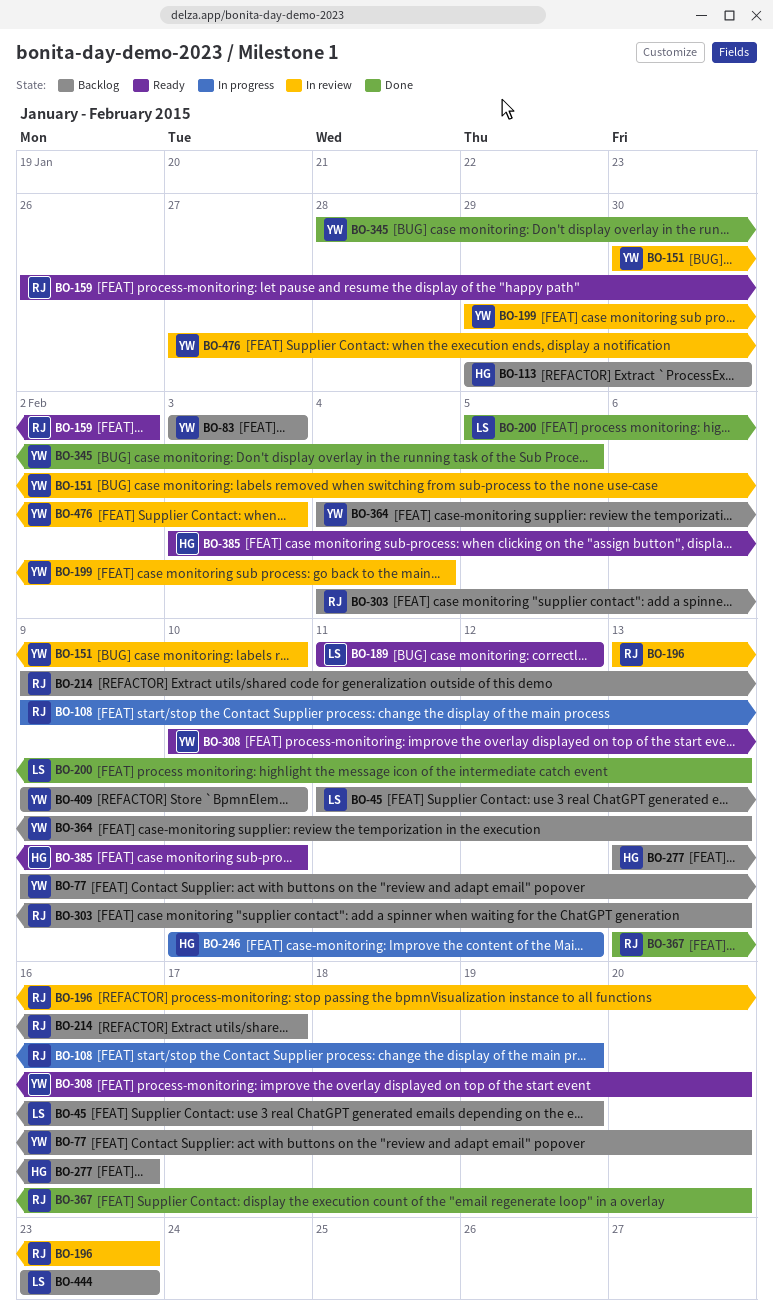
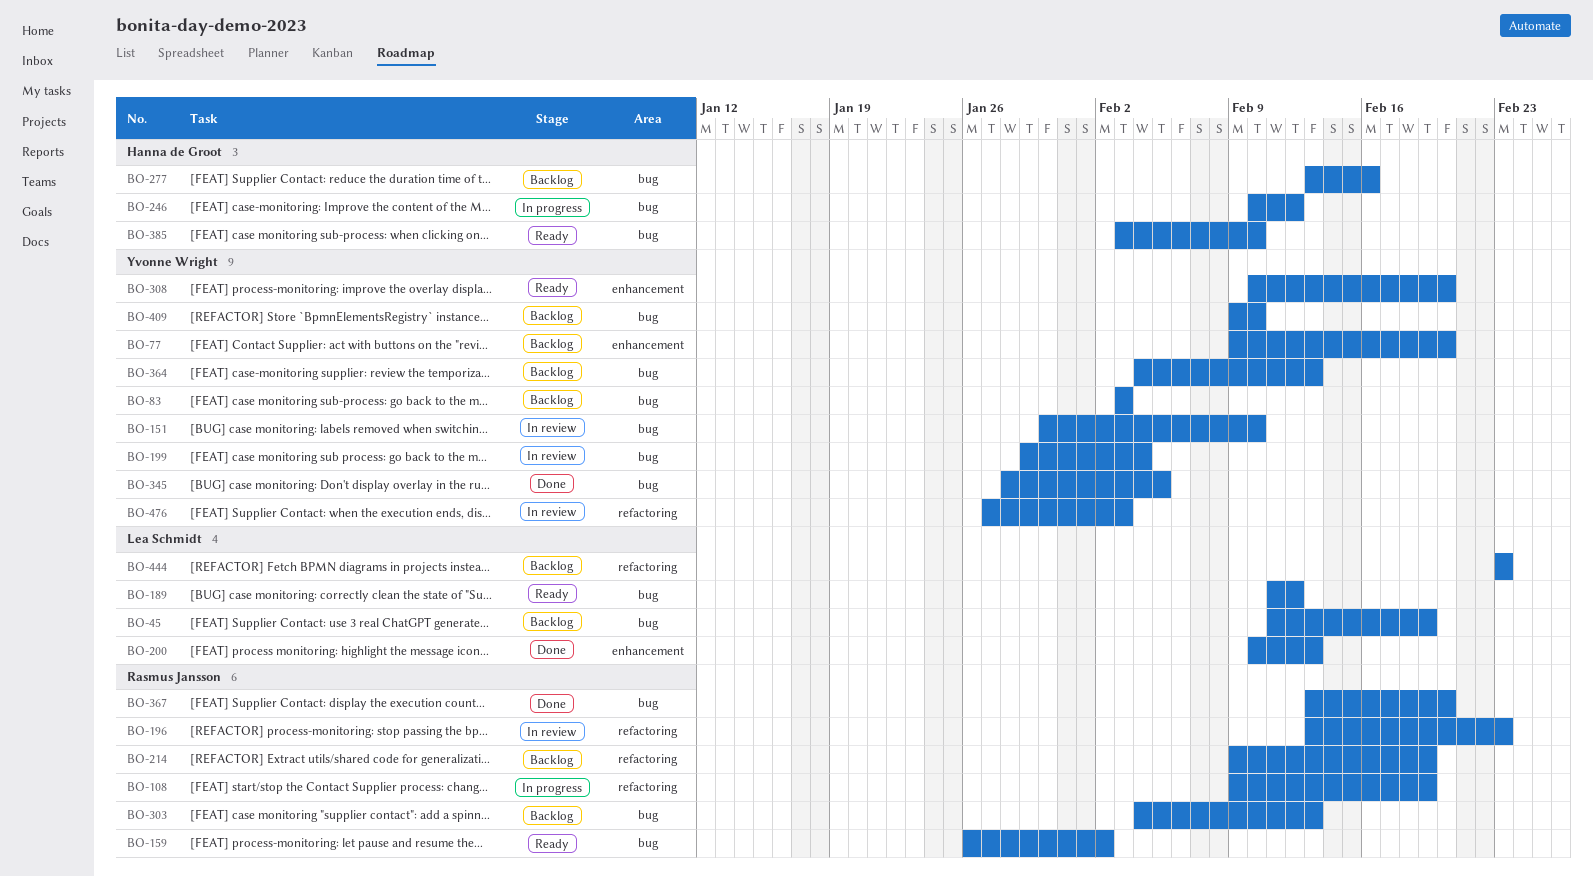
BO-113: present -> none
BO-200, start: Feb 5 -> Feb 10
BO-214, due: Feb 17 -> Feb 19

